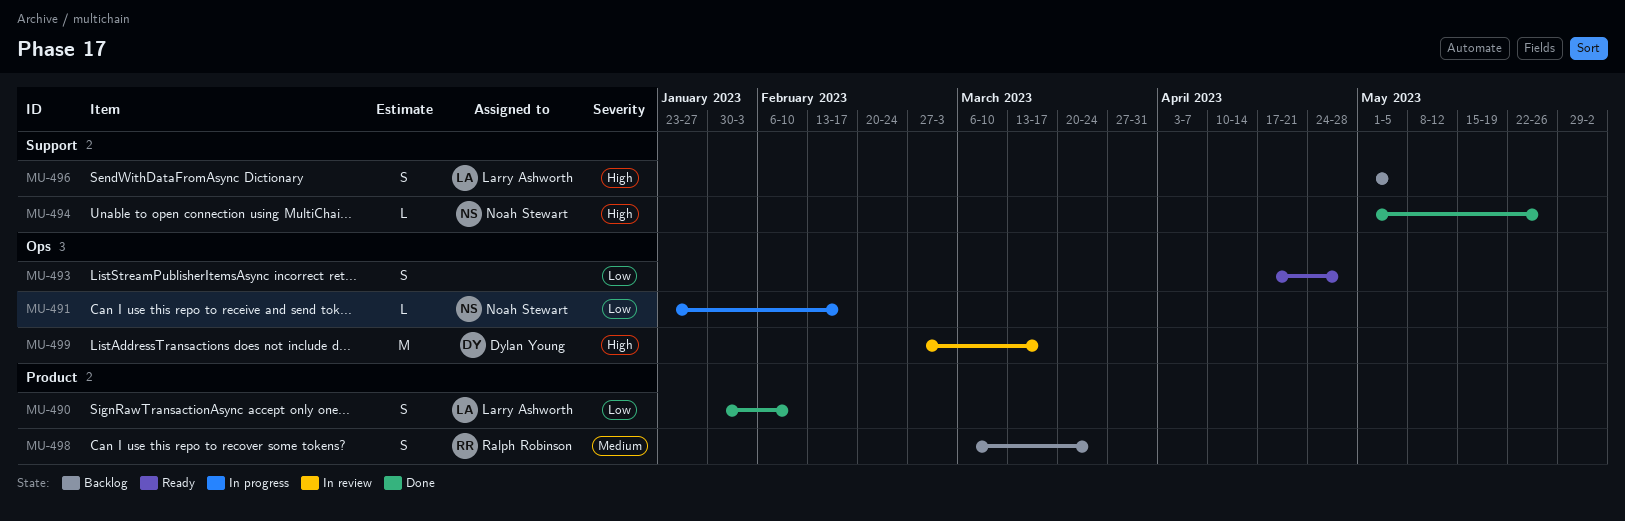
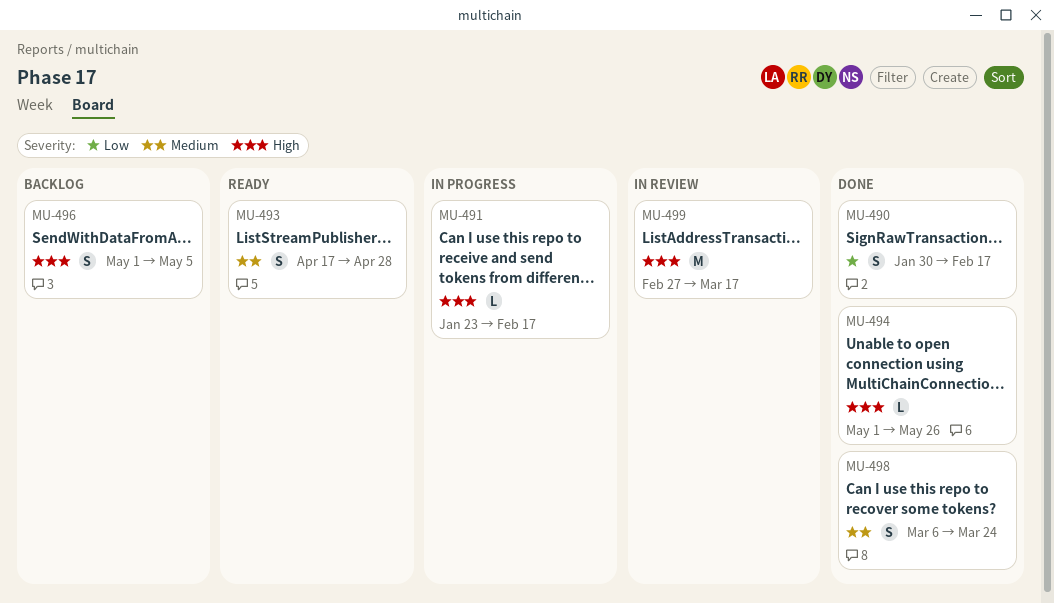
MU-490, due: Feb 10 -> Feb 17
MU-491, priority: Low -> High
MU-493, priority: Low -> Medium
MU-498, status: Backlog -> Done

